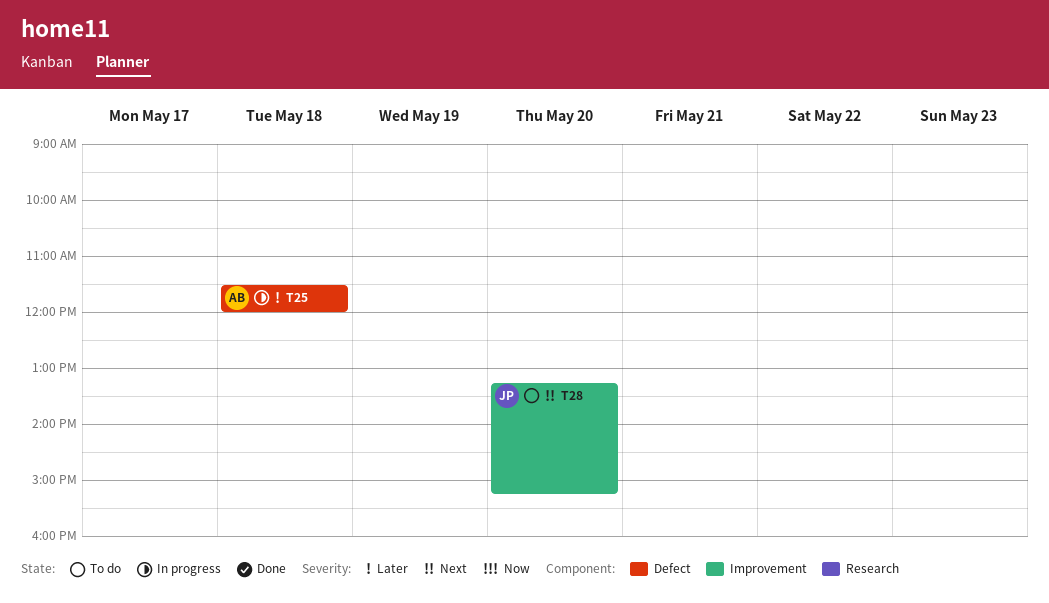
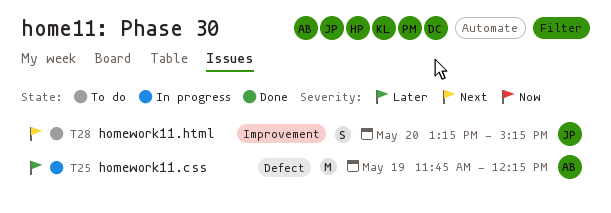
T25, day: May 18 -> May 19
T25, begins: 11:30 -> 11:45
T25, ends: 12:00 -> 12:15

